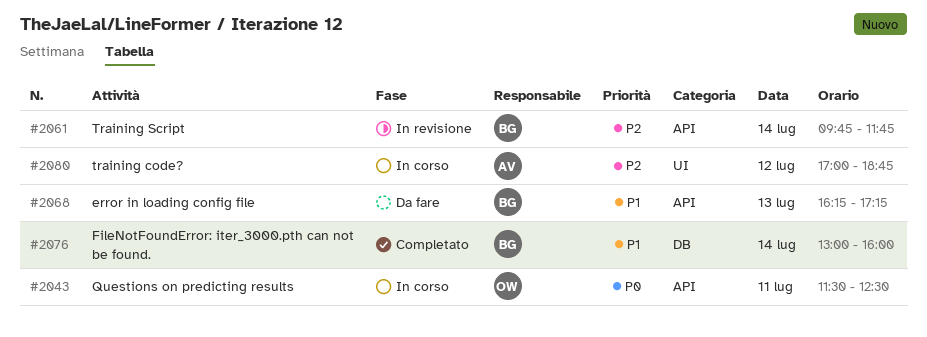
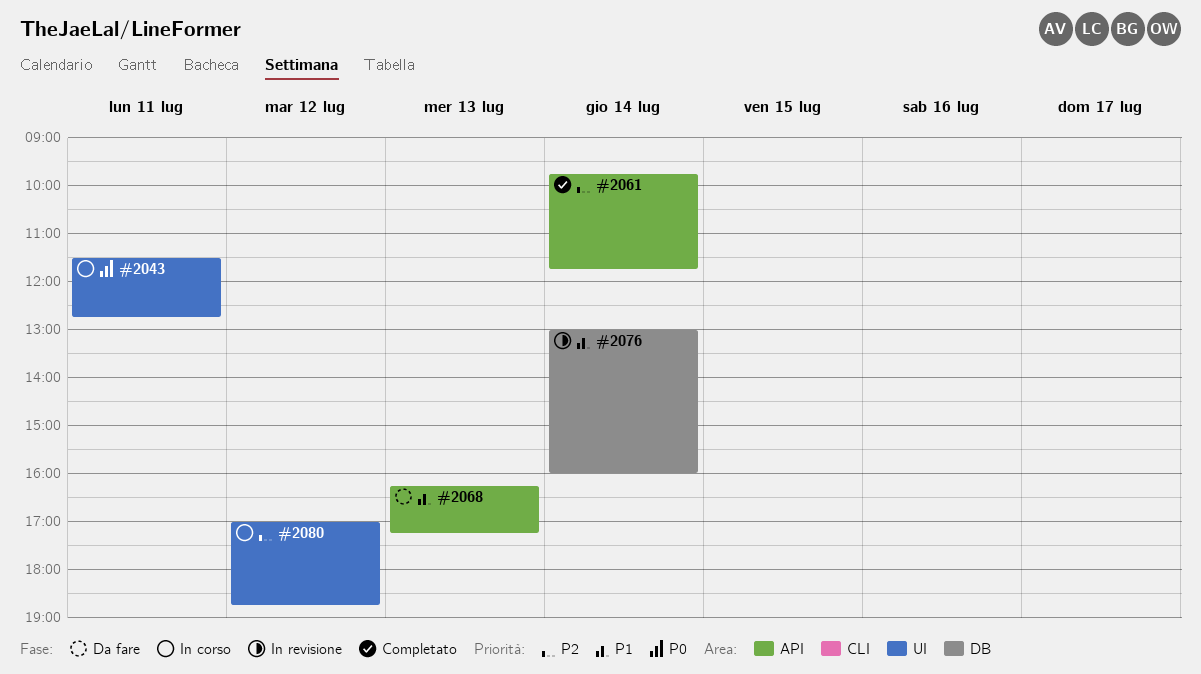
#2043, label: API -> UI
#2043, ends: 12:30 -> 12:45
#2061, status: In revisione -> Completato
#2076, status: Completato -> In revisione

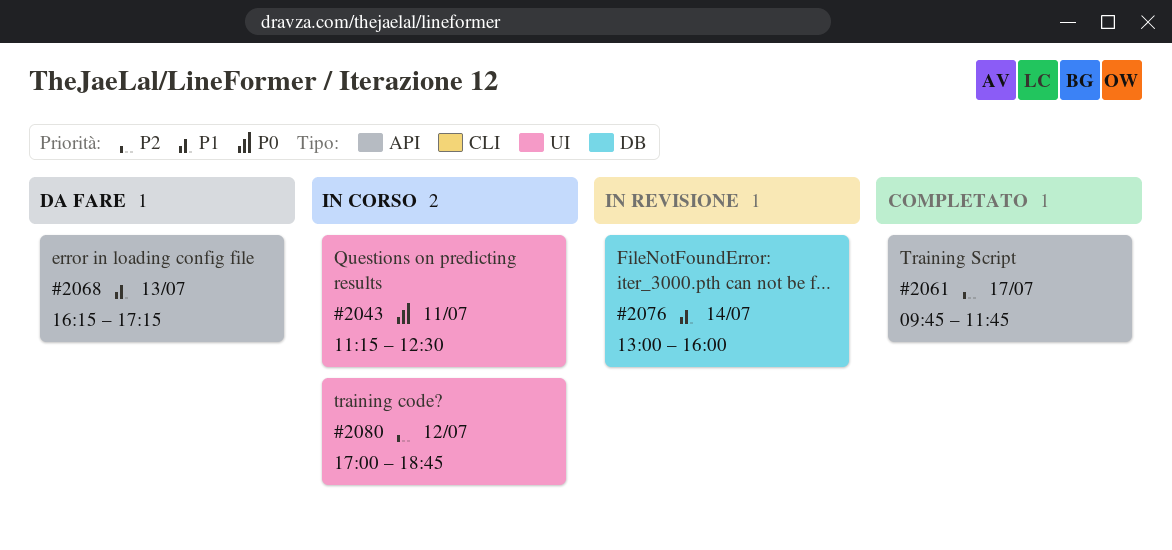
#2043, begins: 11:30 -> 11:15
#2043, ends: 12:45 -> 12:30
#2061, day: Jul 14 -> Jul 17

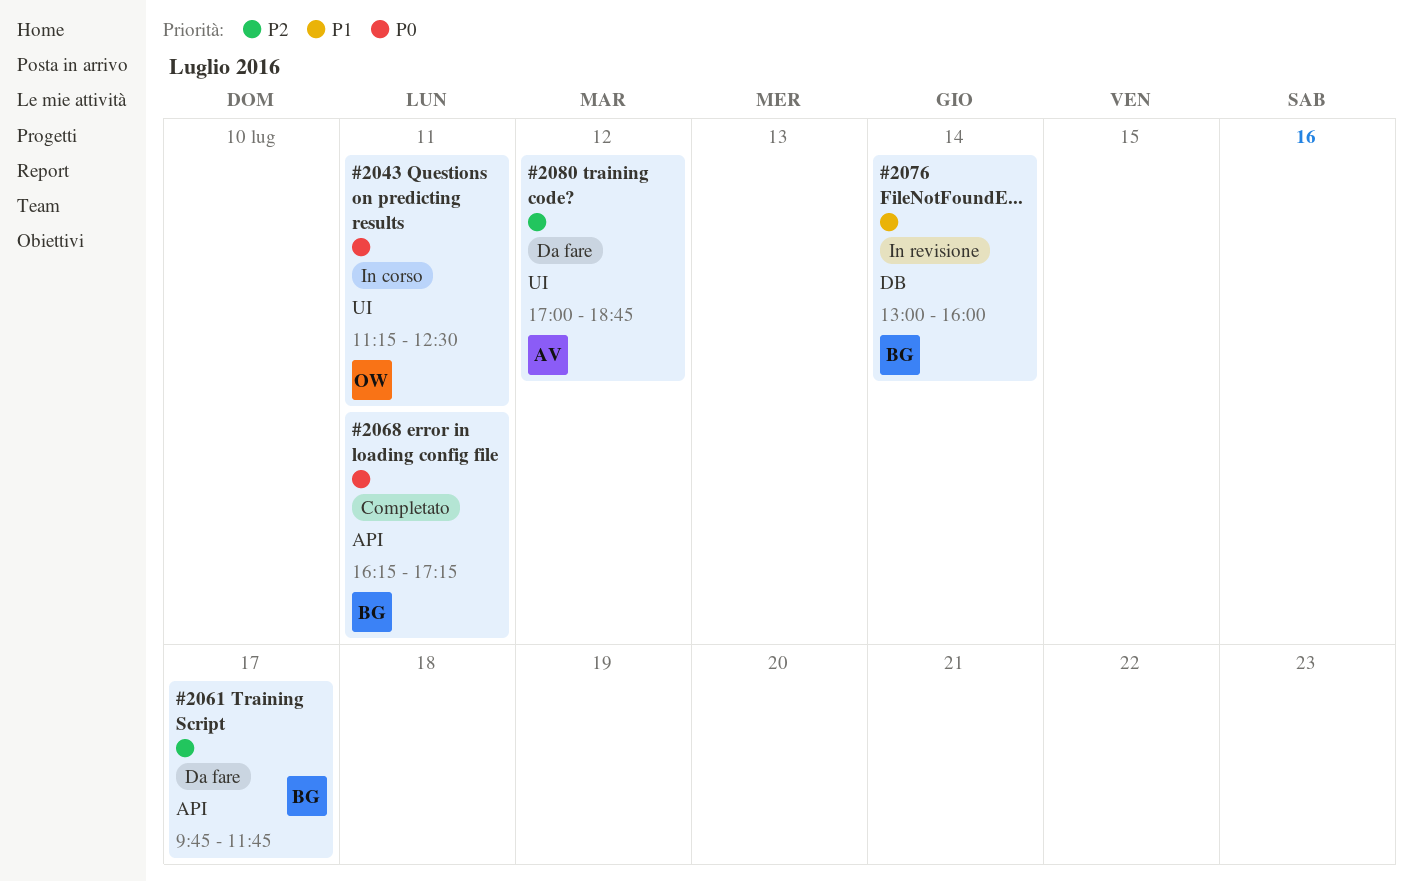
#2061, status: Completato -> Da fare
#2068, status: Da fare -> Completato
#2068, priority: P1 -> P0
#2068, day: Jul 13 -> Jul 11
#2080, status: In corso -> Da fare

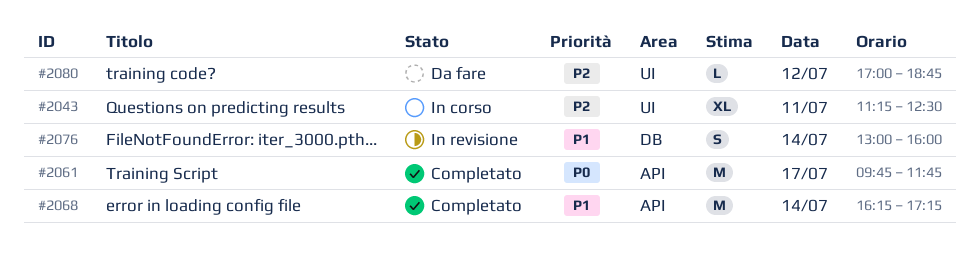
#2043, priority: P0 -> P2
#2061, status: Da fare -> Completato
#2061, priority: P2 -> P0
#2068, priority: P0 -> P1
#2068, day: Jul 11 -> Jul 14

